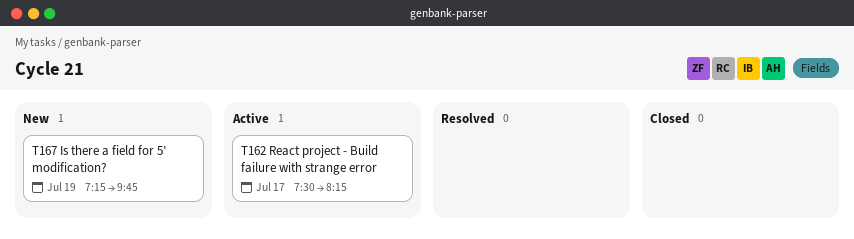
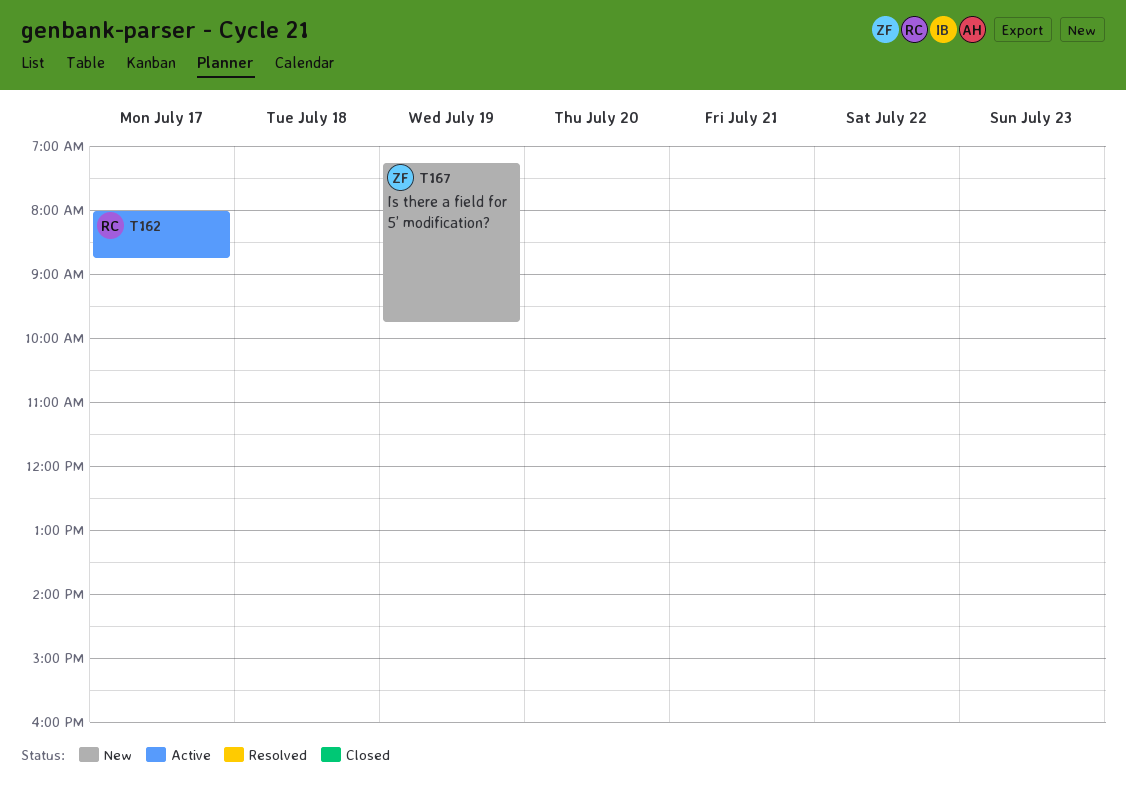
T162, begins: 07:30 -> 08:00
T162, ends: 08:15 -> 08:45

